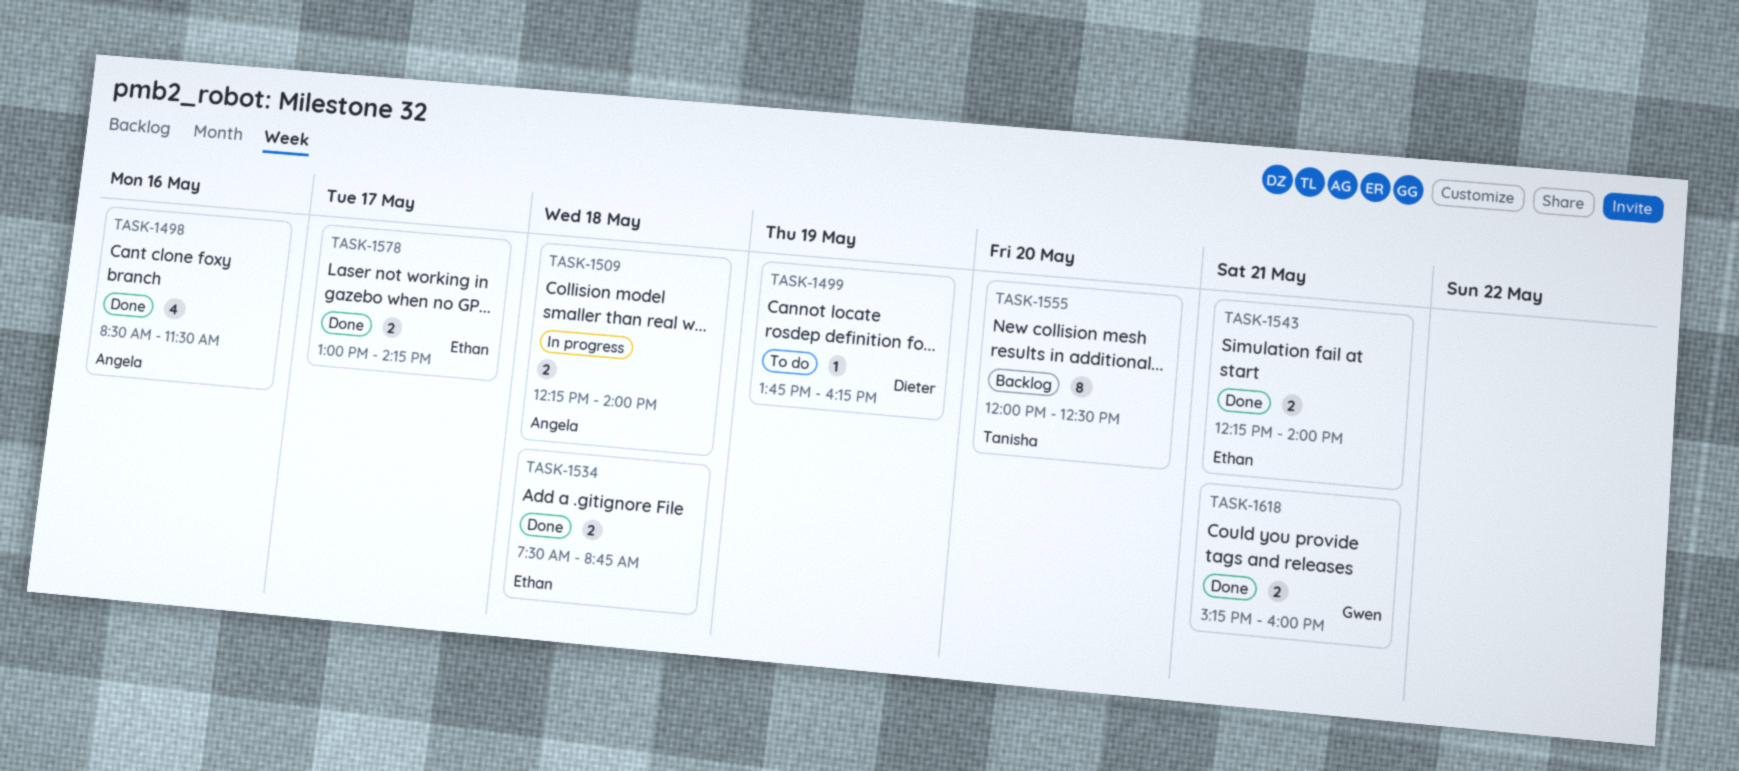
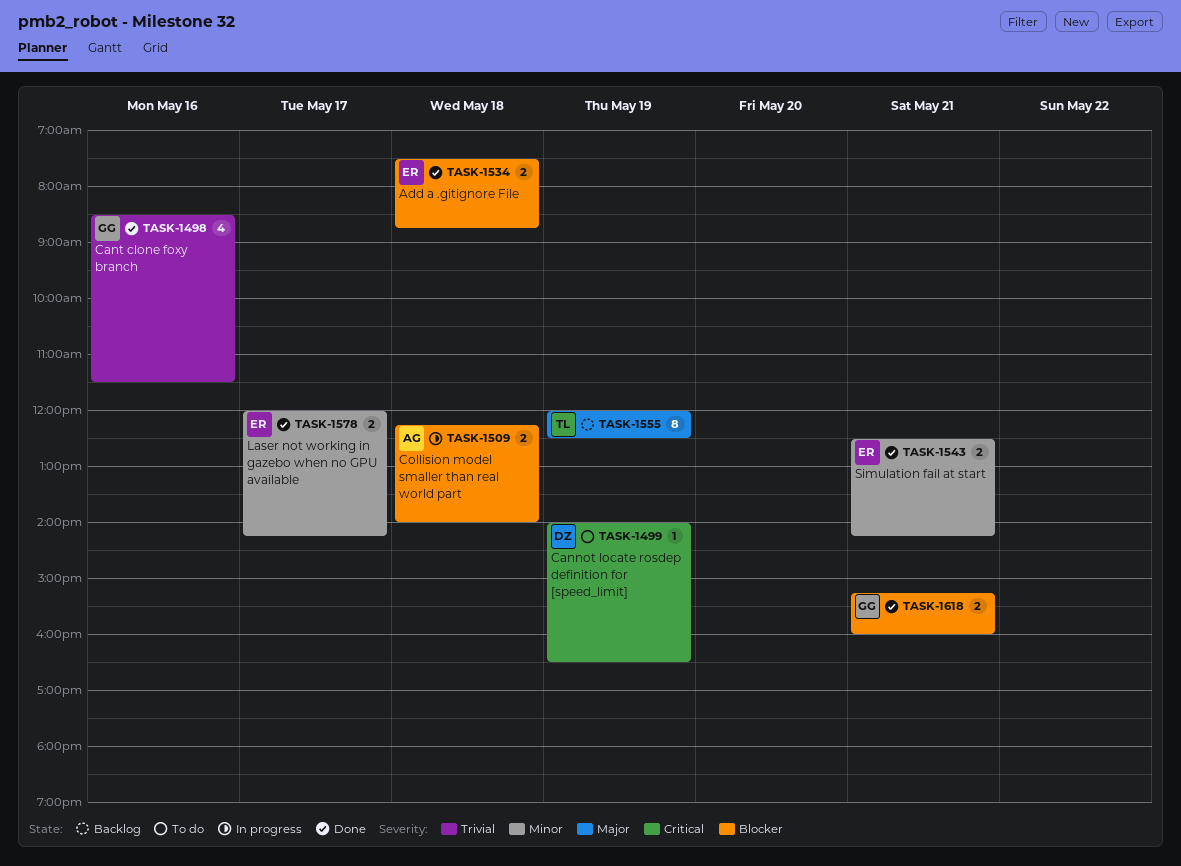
TASK-1498, owner: Angela -> Gwen
TASK-1499, begins: 13:45 -> 14:00
TASK-1499, ends: 16:15 -> 16:30
TASK-1543, begins: 12:15 -> 12:30
TASK-1543, ends: 14:00 -> 14:15
TASK-1555, day: May 20 -> May 19
TASK-1578, begins: 13:00 -> 12:00

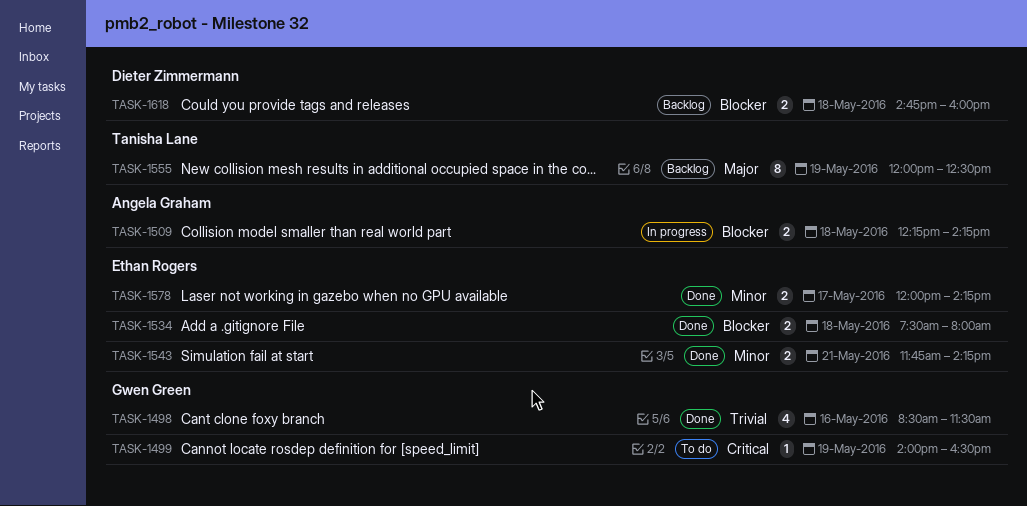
TASK-1499, owner: Dieter Zimmermann -> Gwen Green
TASK-1509, ends: 14:00 -> 14:15
TASK-1534, ends: 08:45 -> 08:00
TASK-1543, begins: 12:30 -> 11:45
TASK-1618, status: Done -> Backlog
TASK-1618, owner: Gwen Green -> Dieter Zimmermann
TASK-1618, day: May 21 -> May 18
TASK-1618, begins: 15:15 -> 14:45

